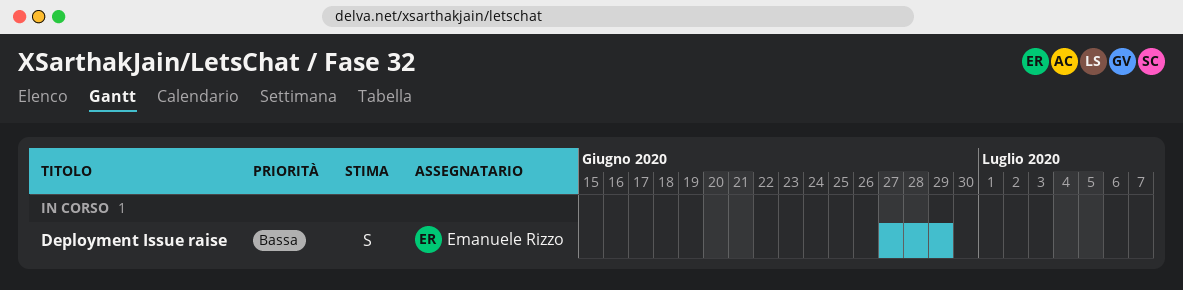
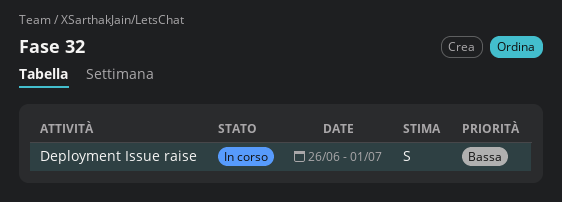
Deployment Issue raise, start: Jun 27 -> Jun 26
Deployment Issue raise, due: Jun 29 -> Jul 1

